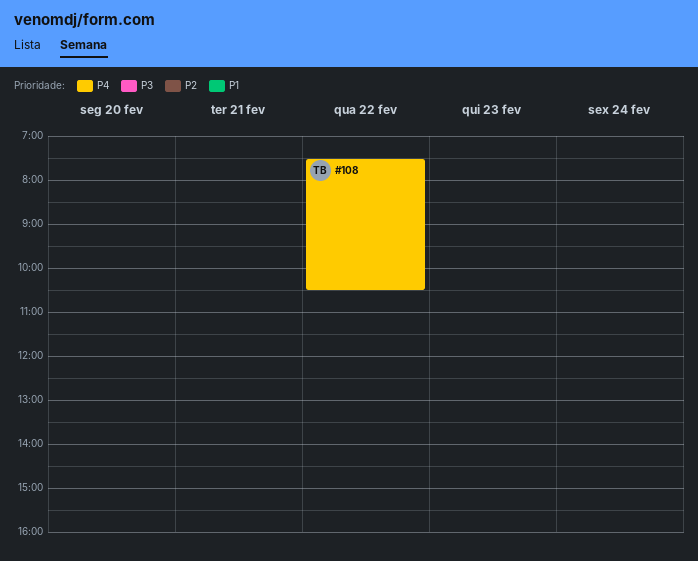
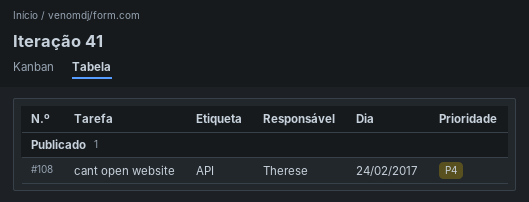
#108, day: Feb 22 -> Feb 24

